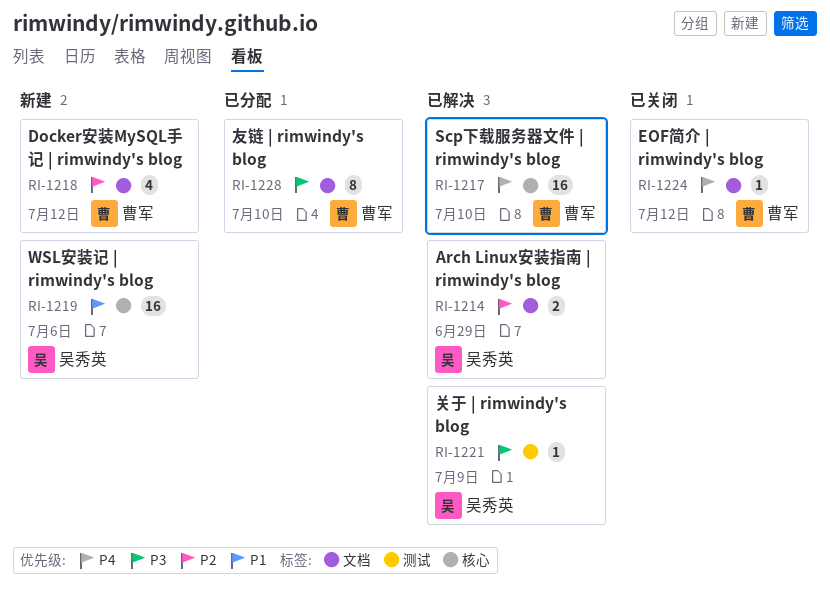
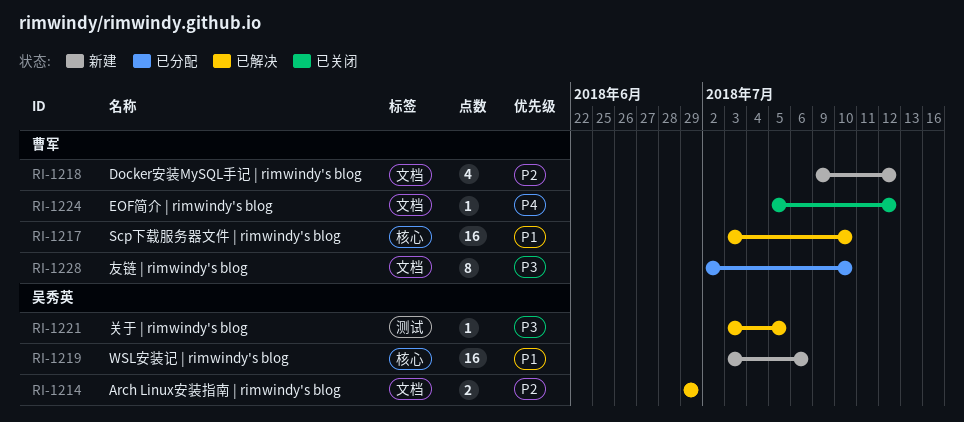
RI-1217, priority: P4 -> P1
RI-1221, due: Jul 9 -> Jul 5

